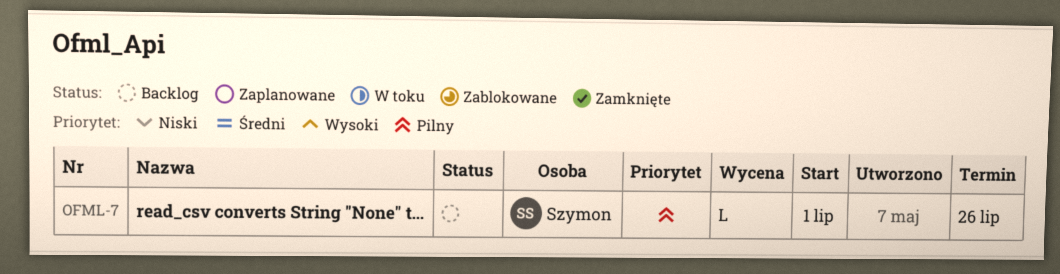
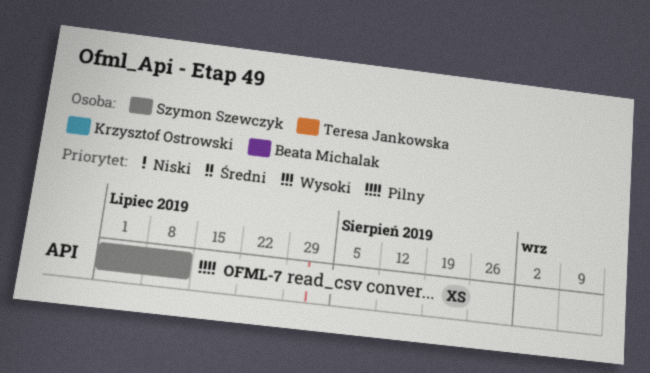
OFML-7, estimate: L -> XS
OFML-7, due: Jul 26 -> Jul 12

